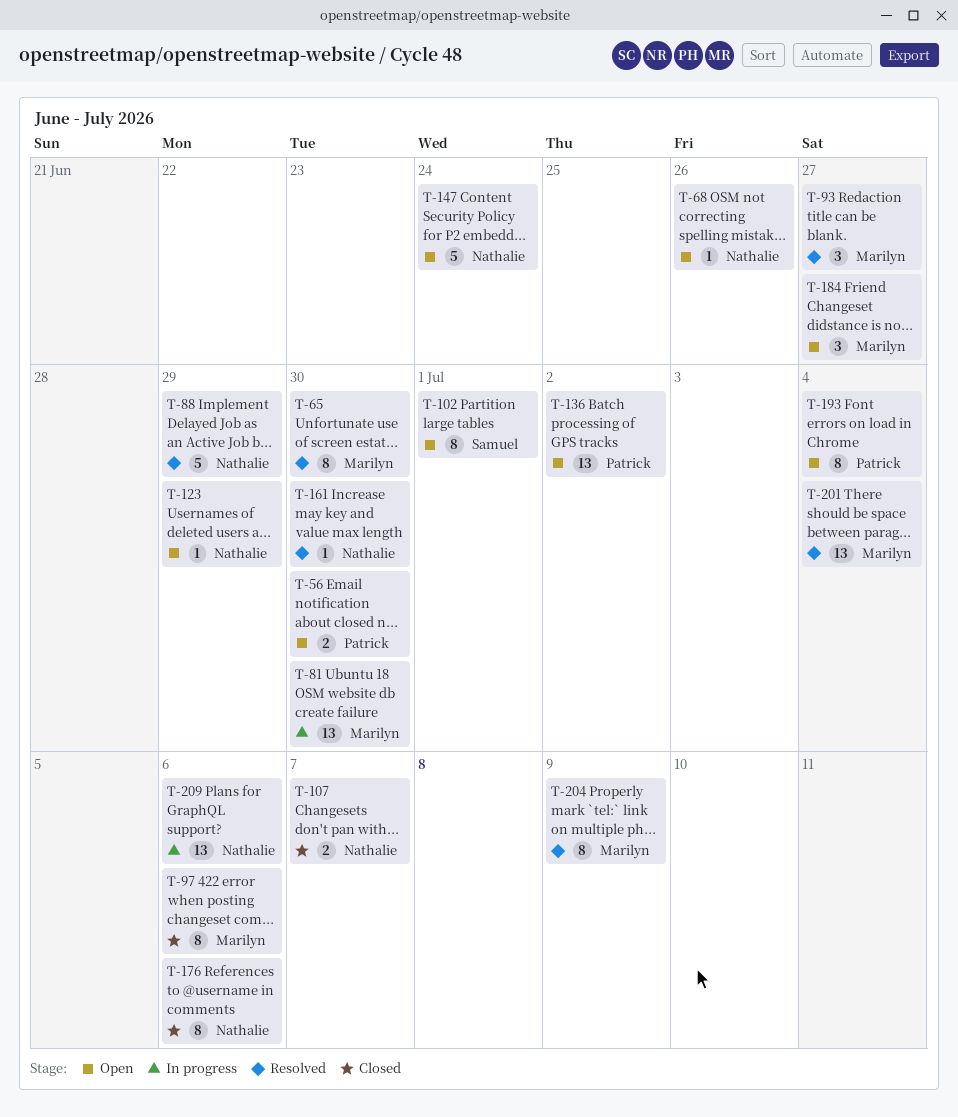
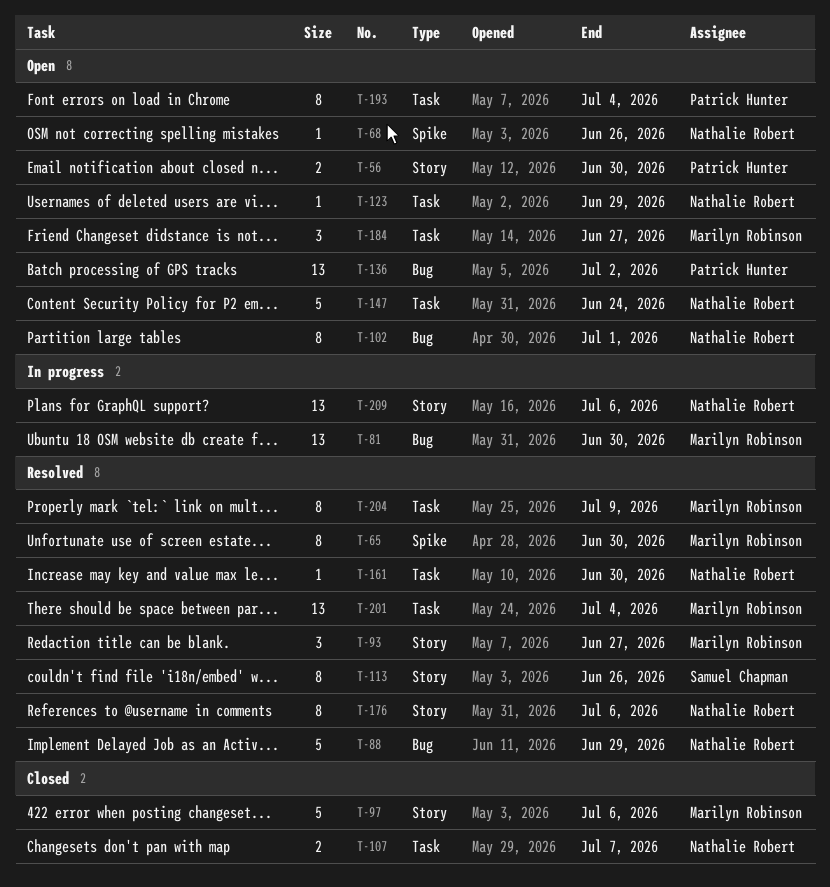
T-97, estimate: 8 -> 5
T-102, owner: Samuel Chapman -> Nathalie Robert
T-113: none -> present
T-176, status: Closed -> Resolved

